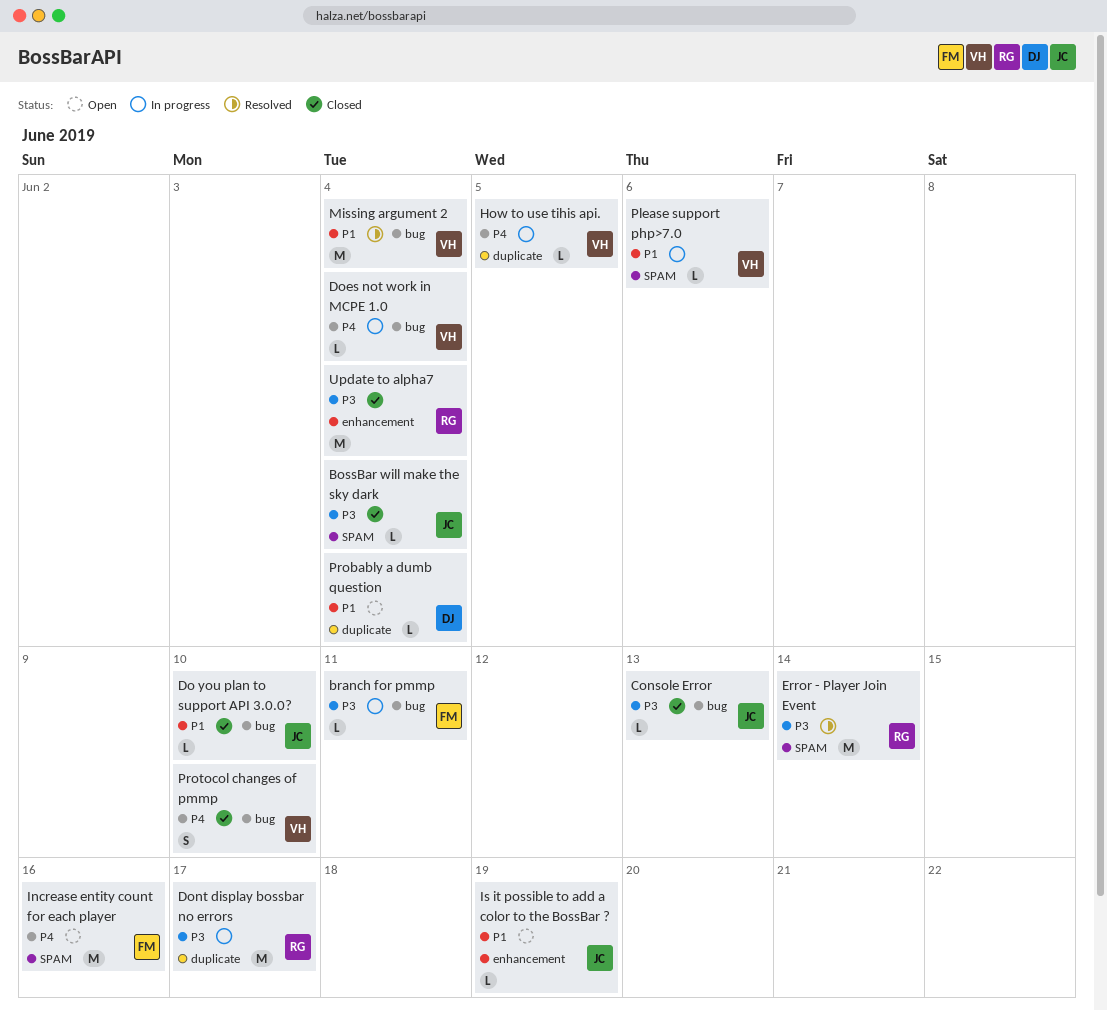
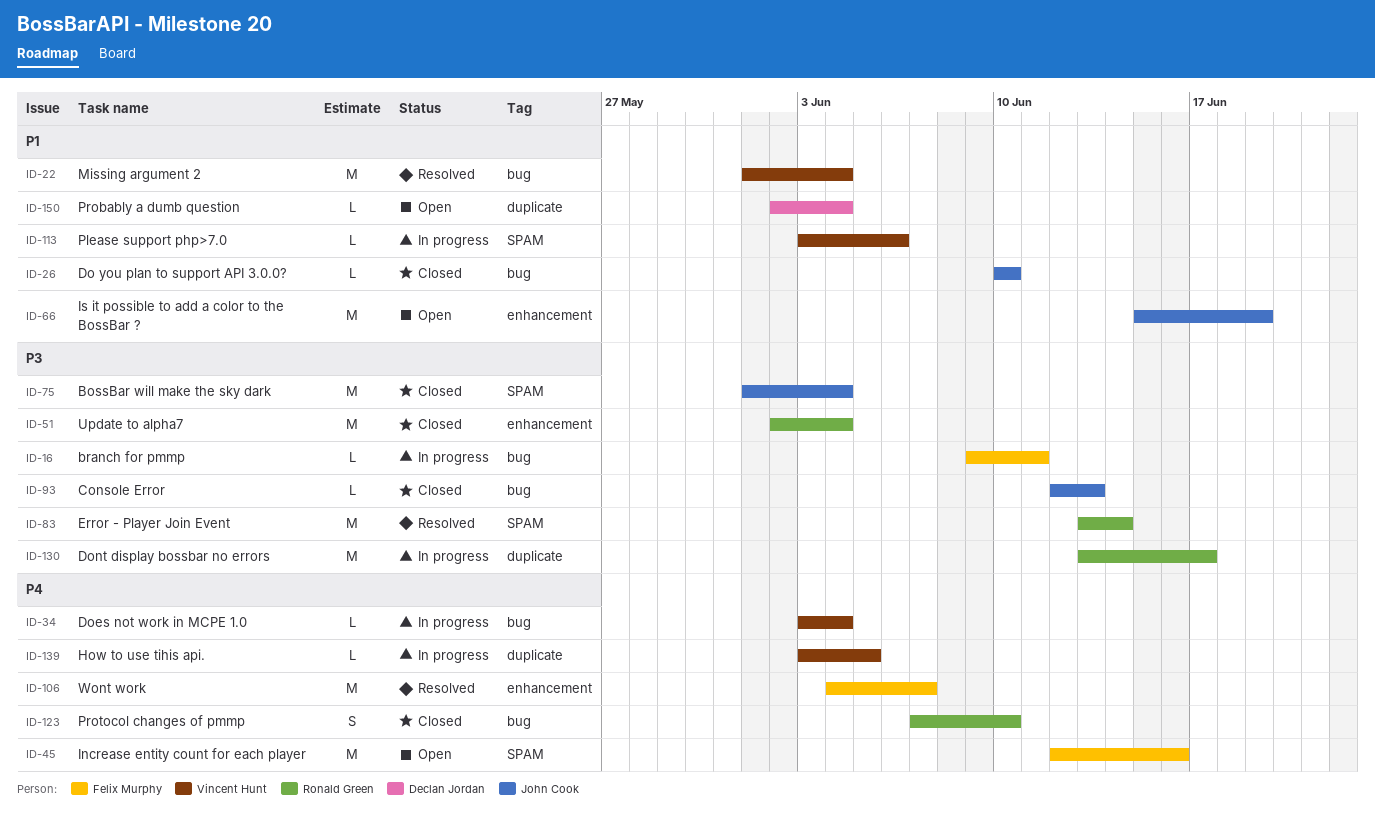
BossBar will make the sky dark, estimate: L -> M
Is it possible to add a color to the BossBar ?, estimate: L -> M
Protocol changes of pmmp, owner: Vincent Hunt -> Ronald Green
Wont work: none -> present

